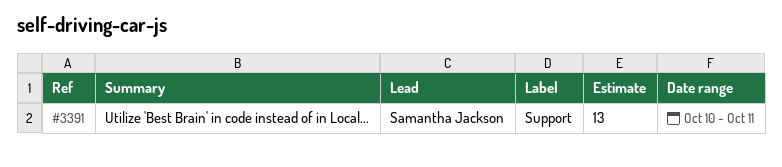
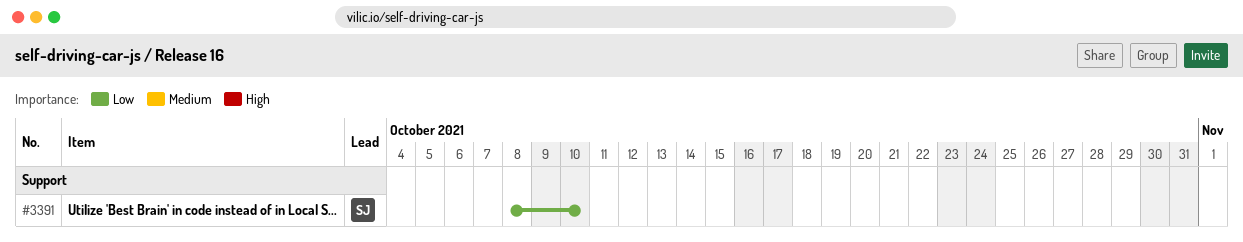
#3391, start: Oct 10 -> Oct 8
#3391, due: Oct 11 -> Oct 10

